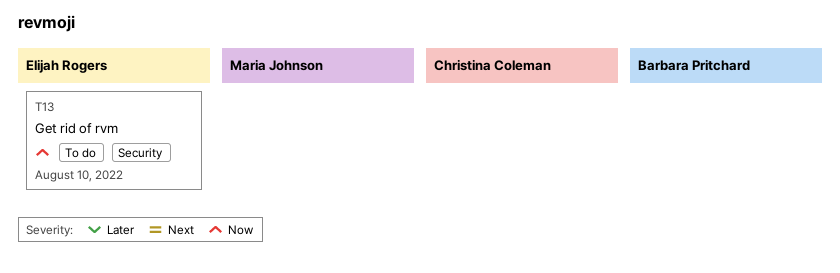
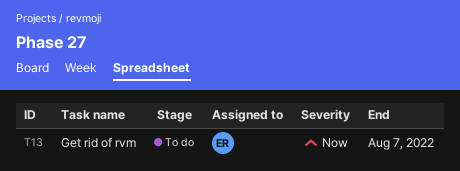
T13, due: Aug 10 -> Aug 7

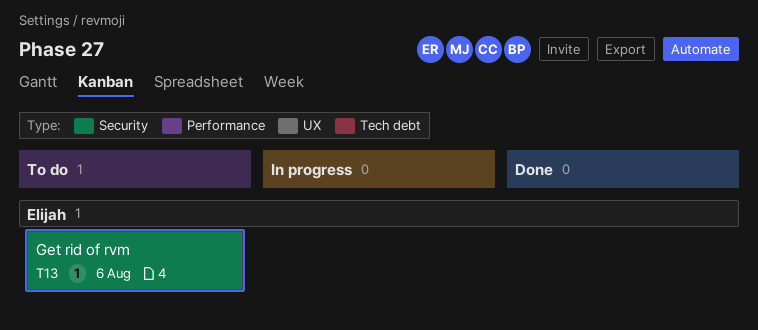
T13, due: Aug 7 -> Aug 6

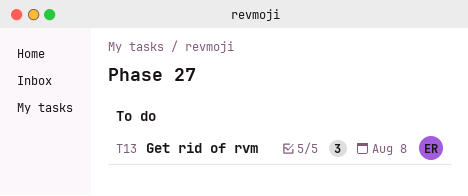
T13, estimate: 1 -> 3
T13, due: Aug 6 -> Aug 8

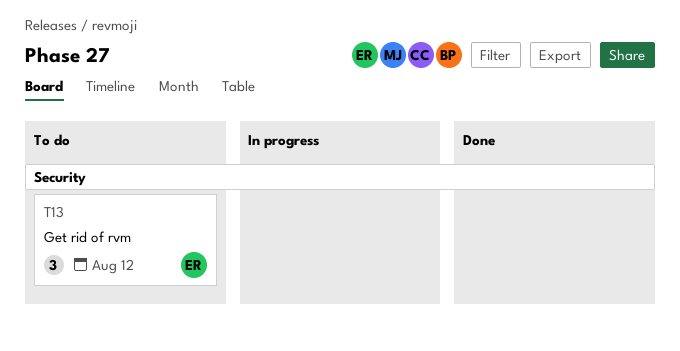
T13, due: Aug 8 -> Aug 12

